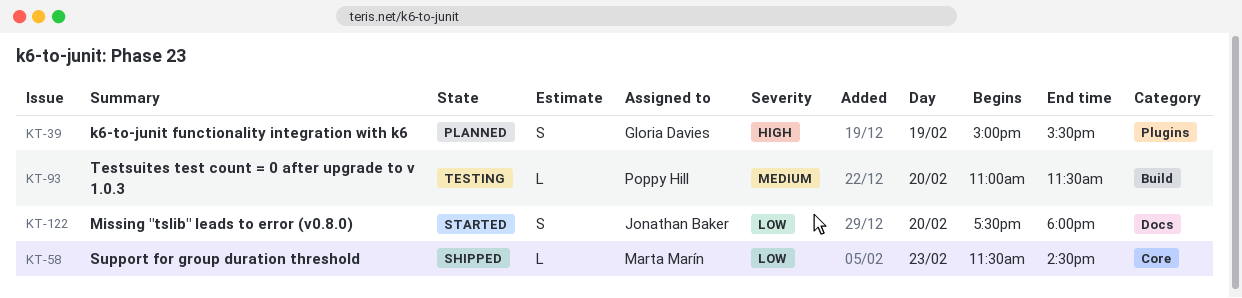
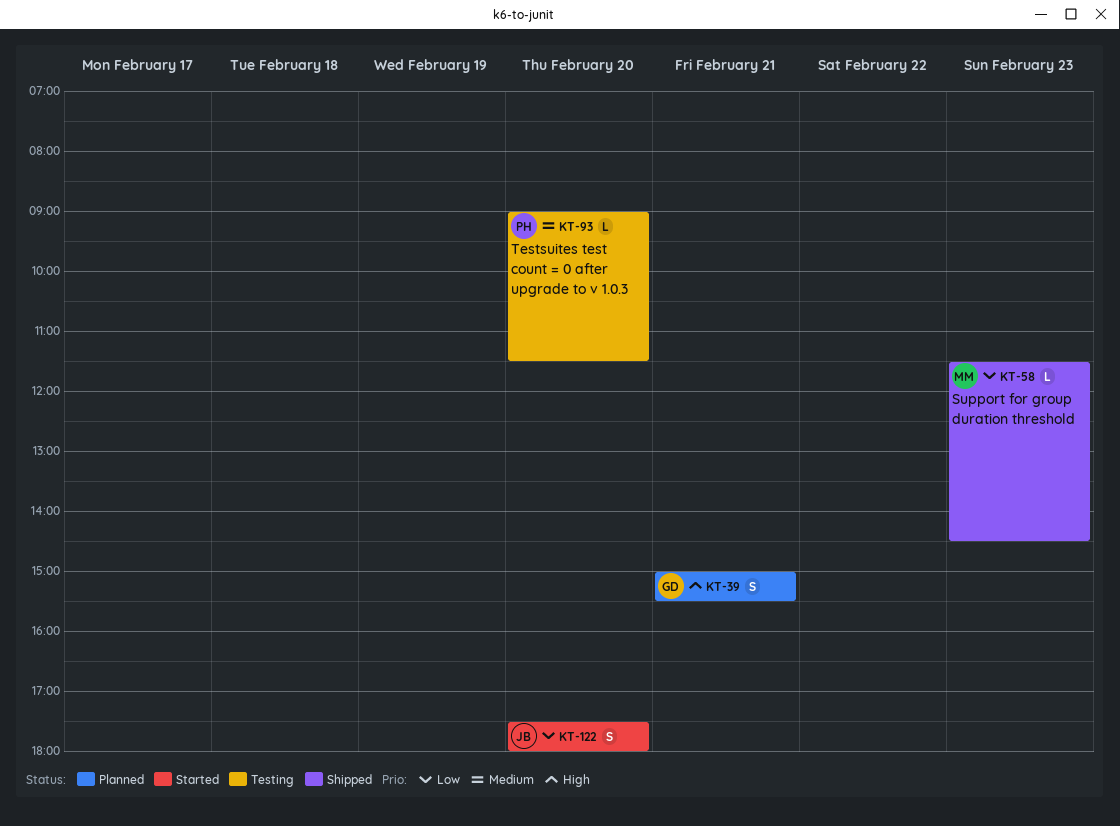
KT-39, day: Feb 19 -> Feb 21
KT-93, begins: 11:00 -> 09:00

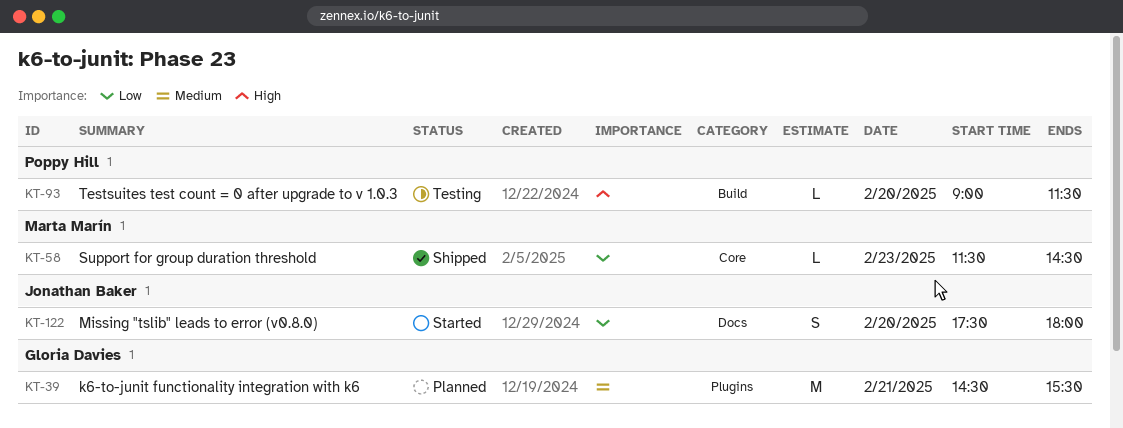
KT-39, priority: High -> Medium
KT-39, estimate: S -> M
KT-39, begins: 15:00 -> 14:30
KT-93, priority: Medium -> High

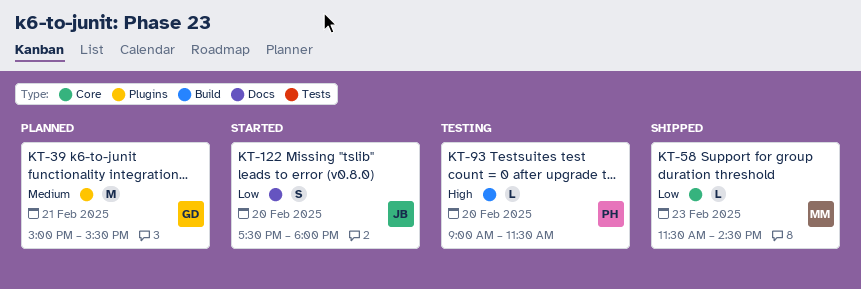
KT-39, begins: 14:30 -> 15:00

